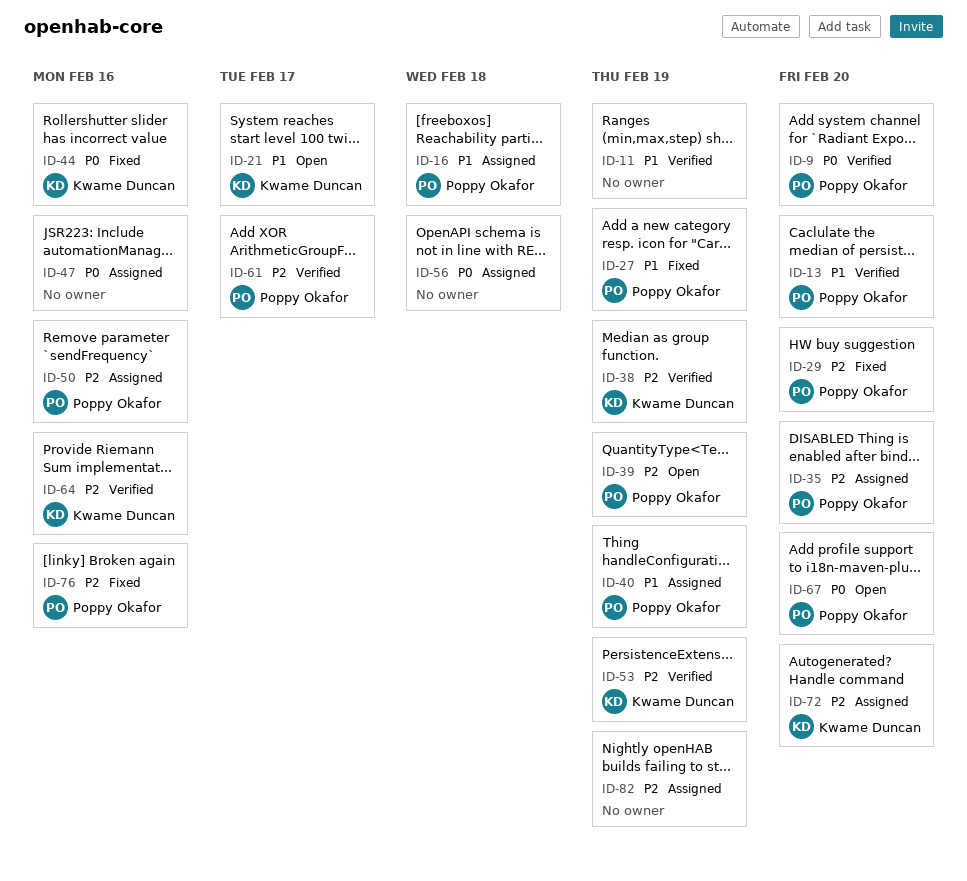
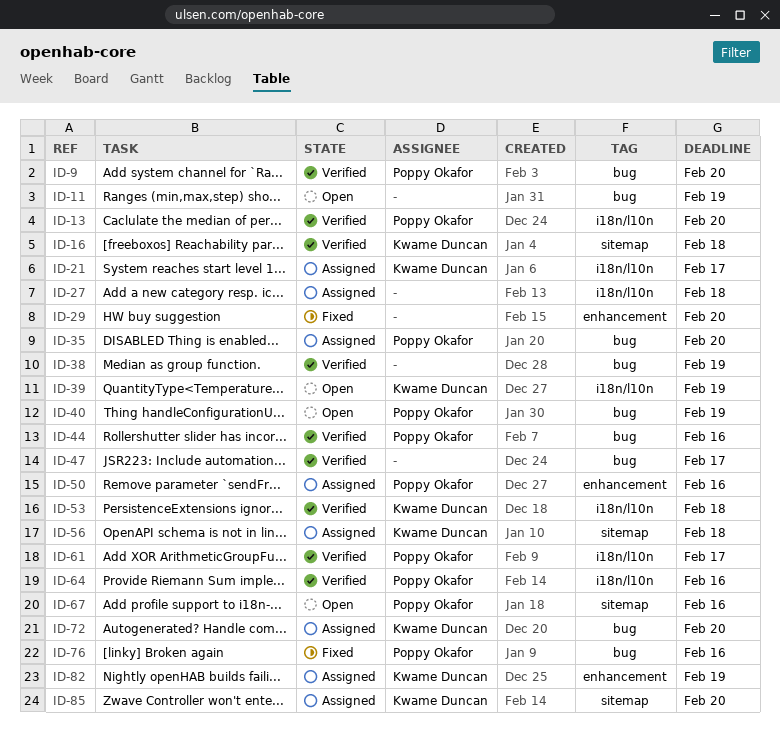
ID-11, status: Verified -> Open
ID-16, status: Assigned -> Verified
ID-16, owner: Poppy Okafor -> Kwame Duncan
ID-21, status: Open -> Assigned
ID-27, status: Fixed -> Assigned
ID-27, owner: Poppy Okafor -> none
ID-27, due: Feb 19 -> Feb 18
ID-29, owner: Poppy Okafor -> none
ID-38, owner: Kwame Duncan -> none
ID-39, owner: Poppy Okafor -> Kwame Duncan
ID-40, status: Assigned -> Open
ID-44, status: Fixed -> Verified
ID-44, owner: Kwame Duncan -> Poppy Okafor
ID-47, status: Assigned -> Verified
ID-47, due: Feb 16 -> Feb 17
ID-53, due: Feb 19 -> Feb 18
ID-56, owner: none -> Kwame Duncan
ID-64, owner: Kwame Duncan -> Poppy Okafor
ID-67, due: Feb 20 -> Feb 16
ID-82, owner: none -> Kwame Duncan
ID-85: none -> present

